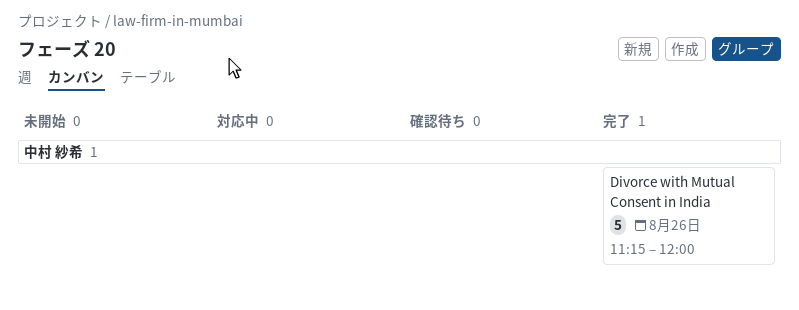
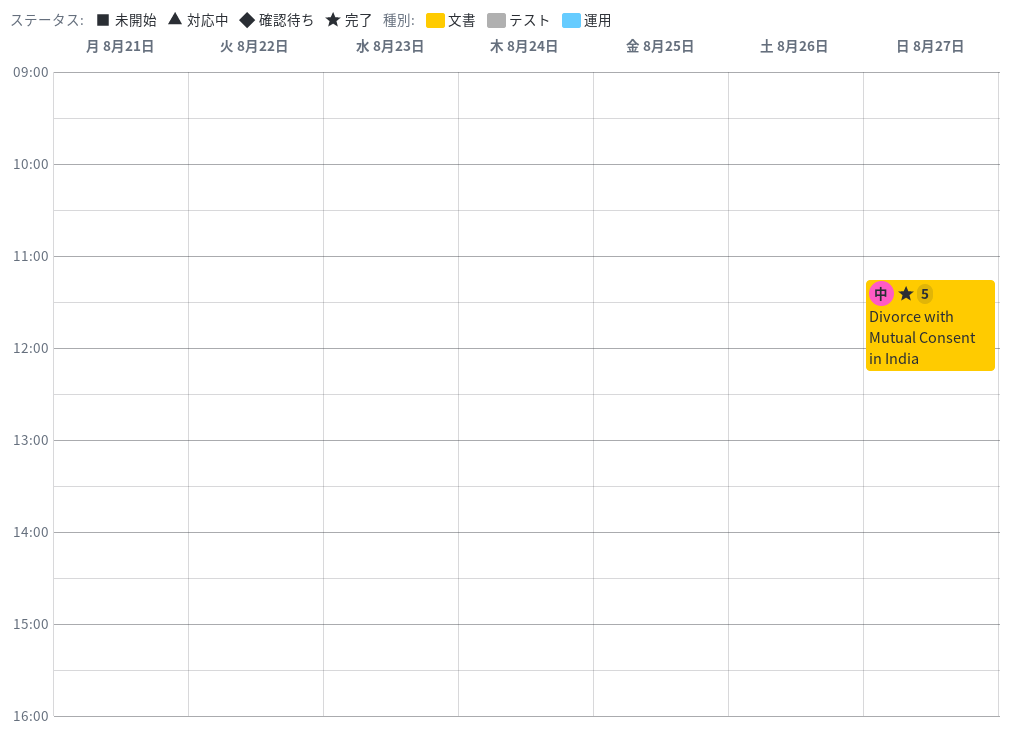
Divorce with Mutual Consent in India, day: Aug 26 -> Aug 27
Divorce with Mutual Consent in India, ends: 12:00 -> 12:15

